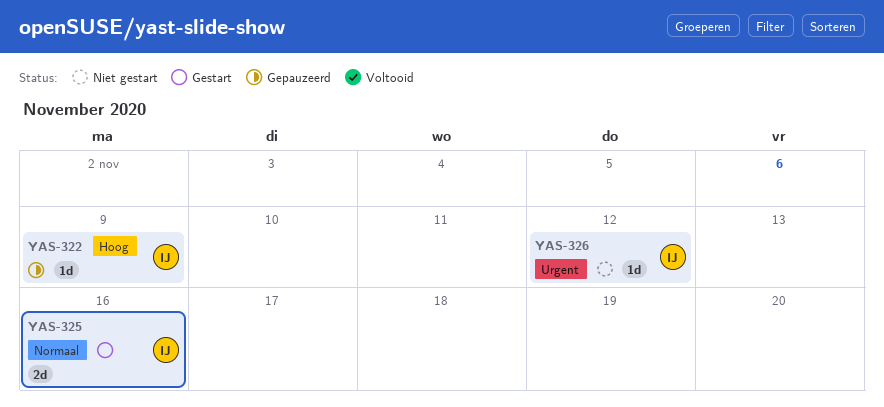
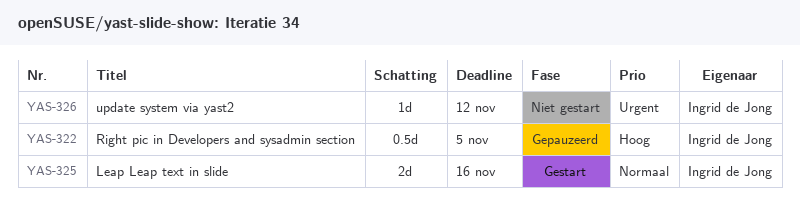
YAS-322, estimate: 1d -> 0.5d
YAS-322, due: Nov 9 -> Nov 5

